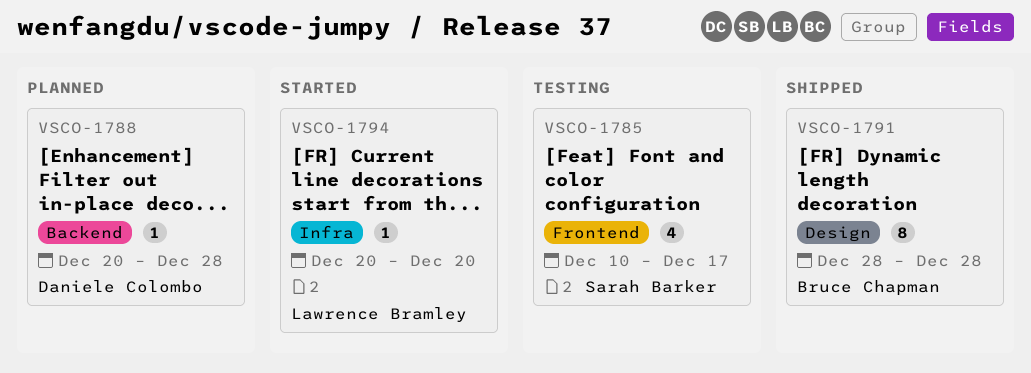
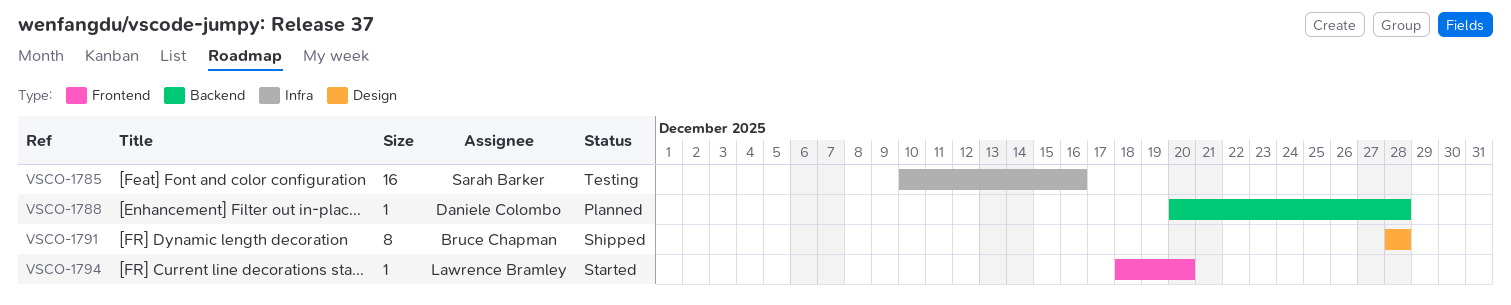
VSCO-1785, label: Frontend -> Infra
VSCO-1785, estimate: 4 -> 16
VSCO-1785, due: Dec 17 -> Dec 16
VSCO-1794, label: Infra -> Frontend
VSCO-1794, start: Dec 20 -> Dec 18

